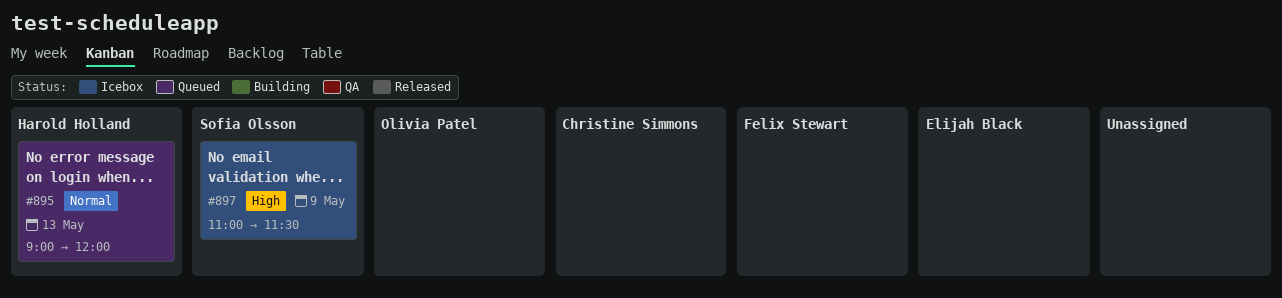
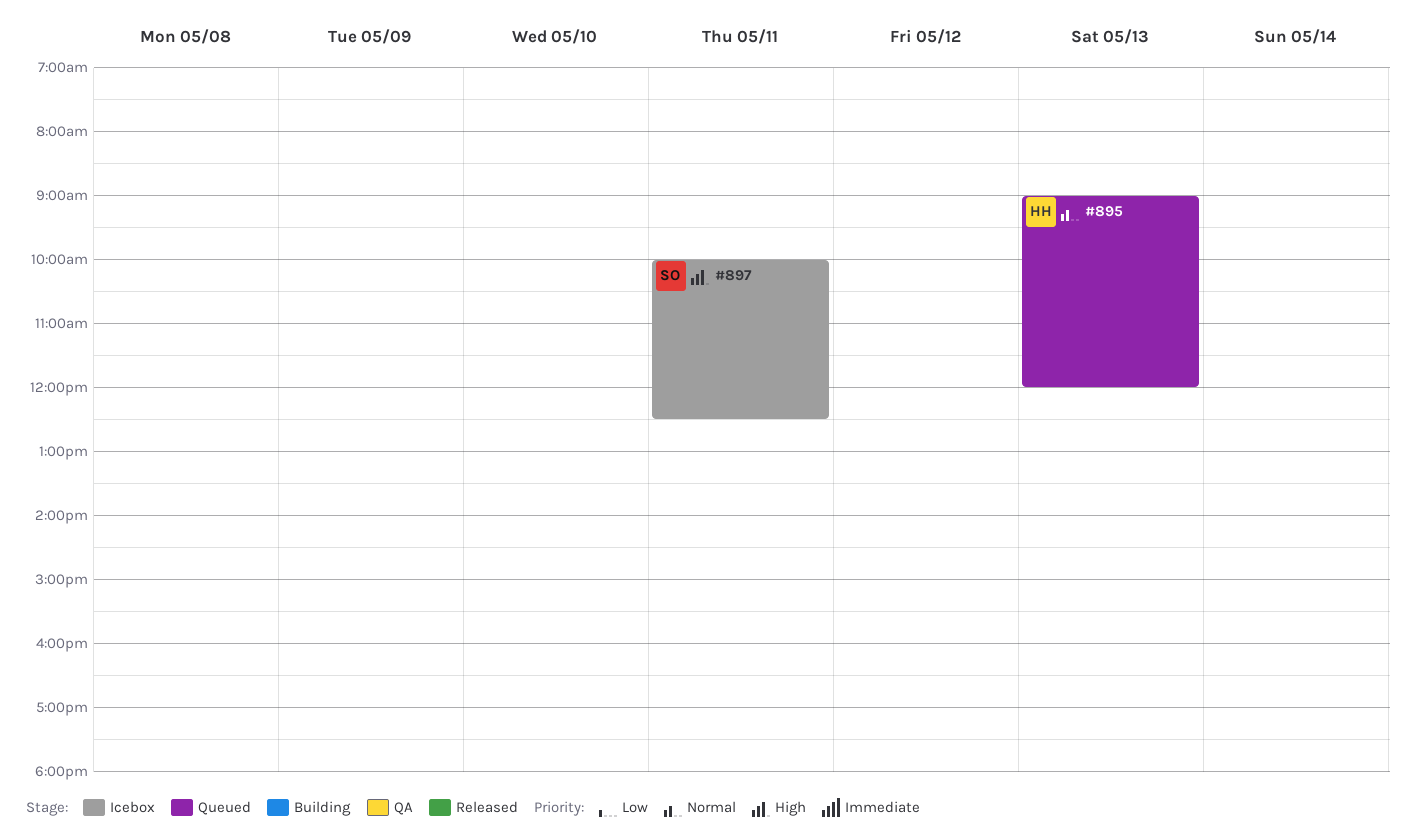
#897, day: May 9 -> May 11
#897, begins: 11:00 -> 10:00
#897, ends: 11:30 -> 12:30

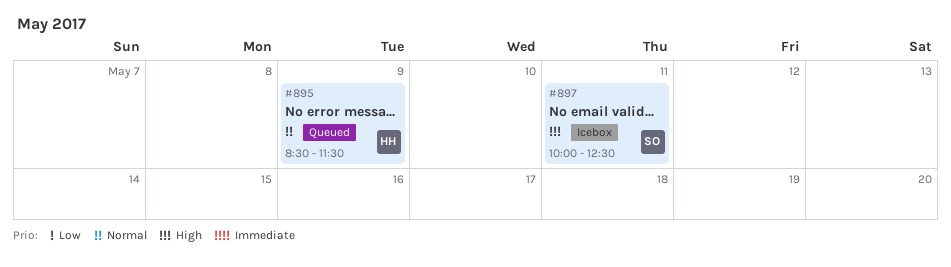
#895, day: May 13 -> May 9
#895, begins: 09:00 -> 08:30
#895, ends: 12:00 -> 11:30

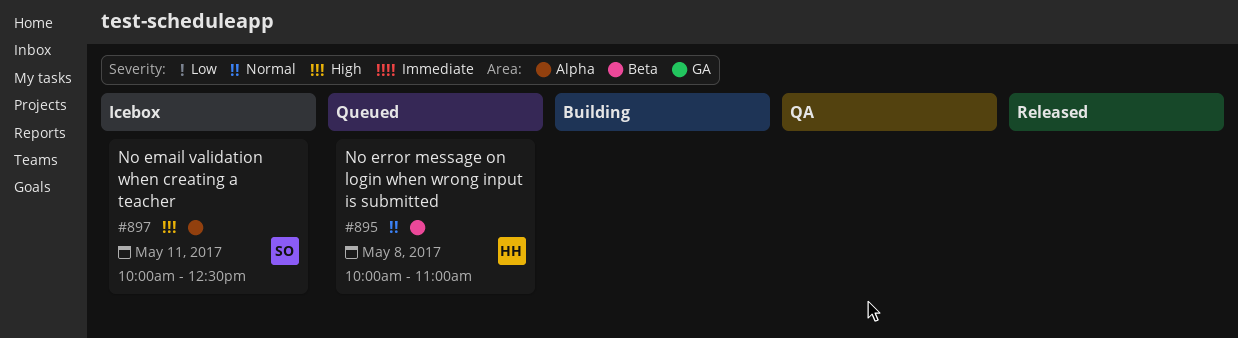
#895, day: May 9 -> May 8
#895, begins: 08:30 -> 10:00
#895, ends: 11:30 -> 11:00

